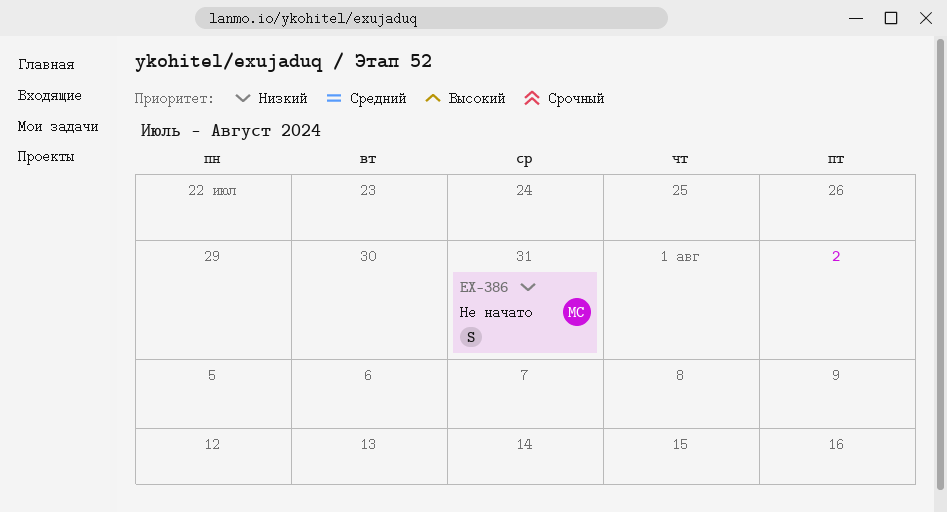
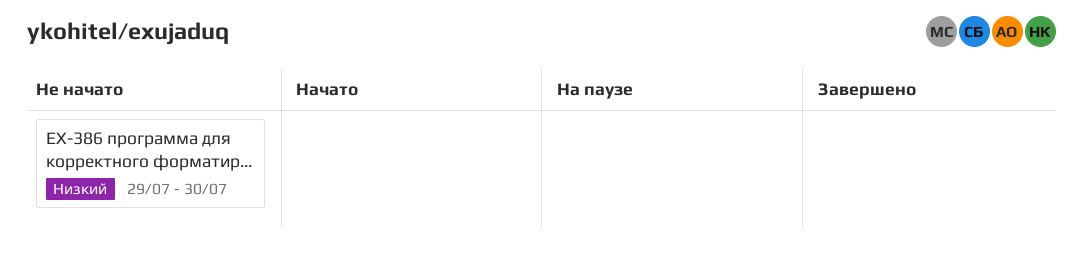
EX-386, due: Jul 31 -> Jul 30

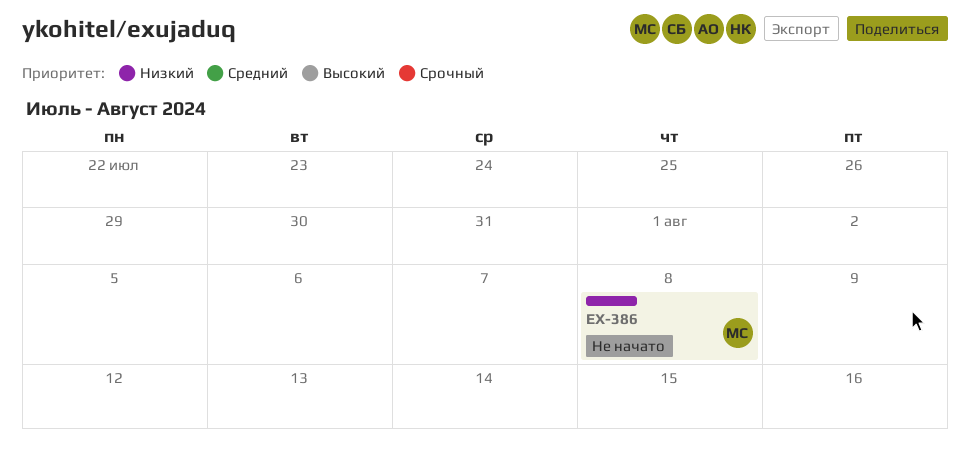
EX-386, due: Jul 30 -> Aug 8

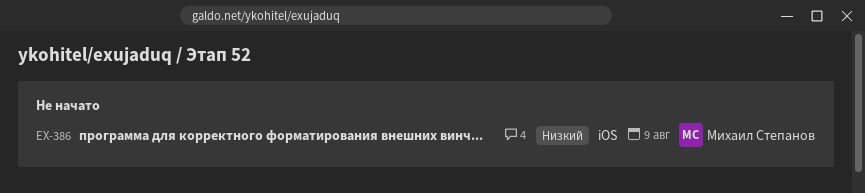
EX-386, due: Aug 8 -> Aug 9

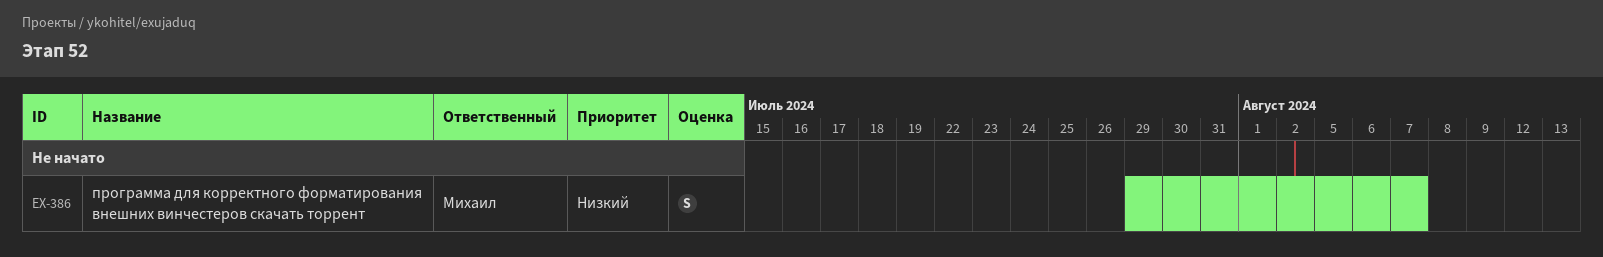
EX-386, due: Aug 9 -> Aug 7

